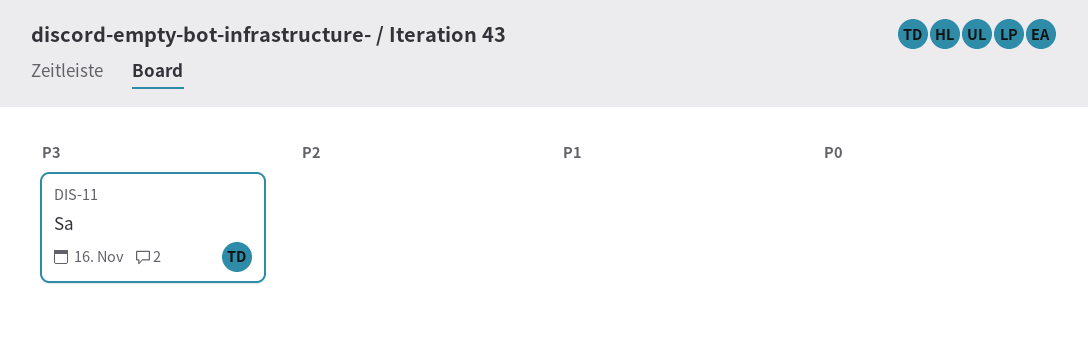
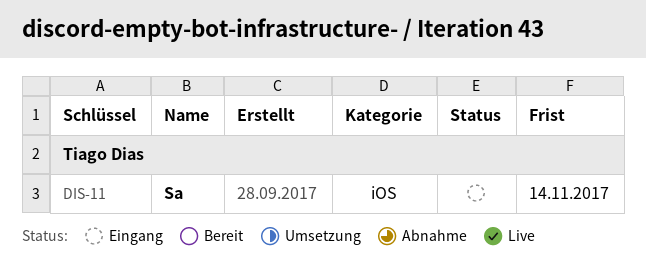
DIS-11, due: Nov 16 -> Nov 14

